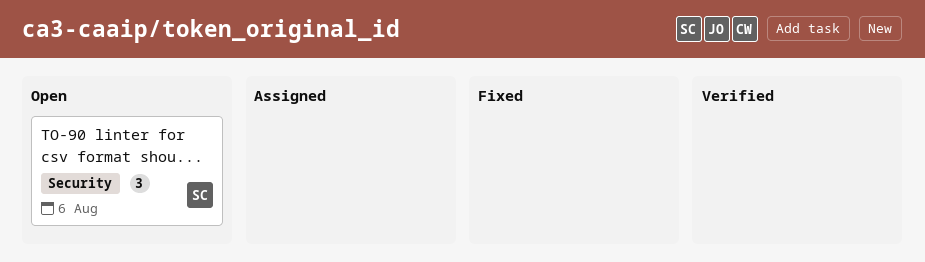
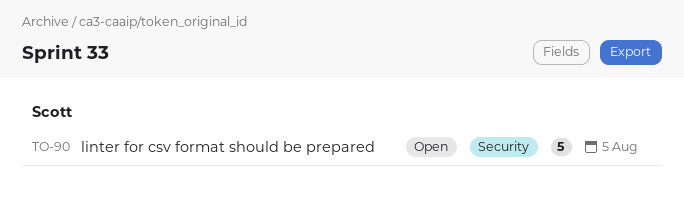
TO-90, estimate: 3 -> 5
TO-90, due: Aug 6 -> Aug 5

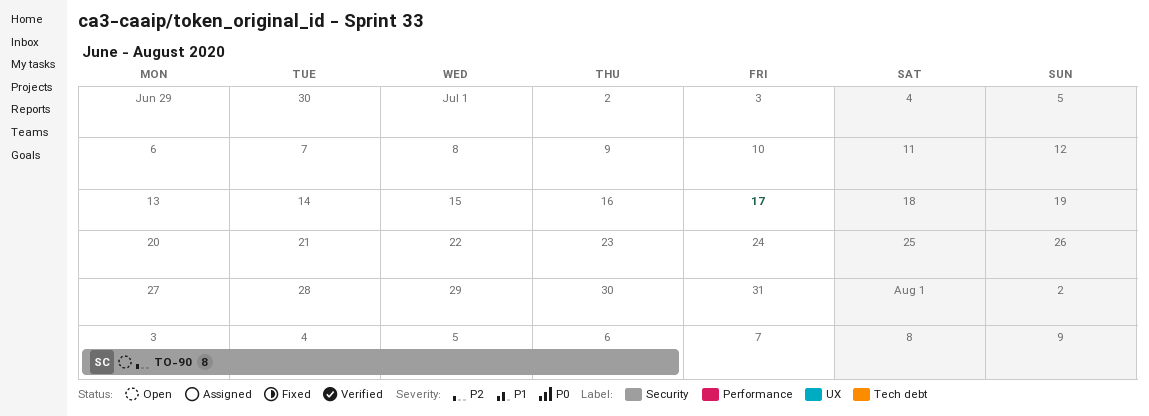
TO-90, estimate: 5 -> 8
TO-90, due: Aug 5 -> Aug 6

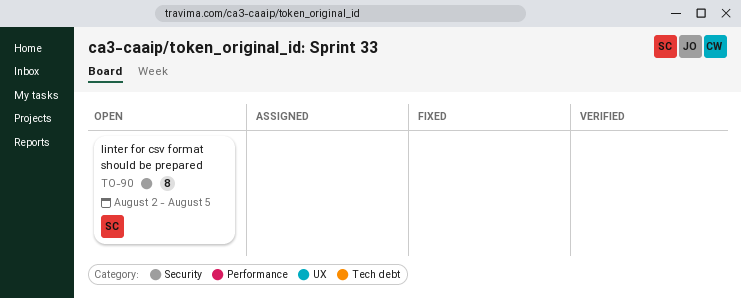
TO-90, start: Aug 3 -> Aug 2
TO-90, due: Aug 6 -> Aug 5

